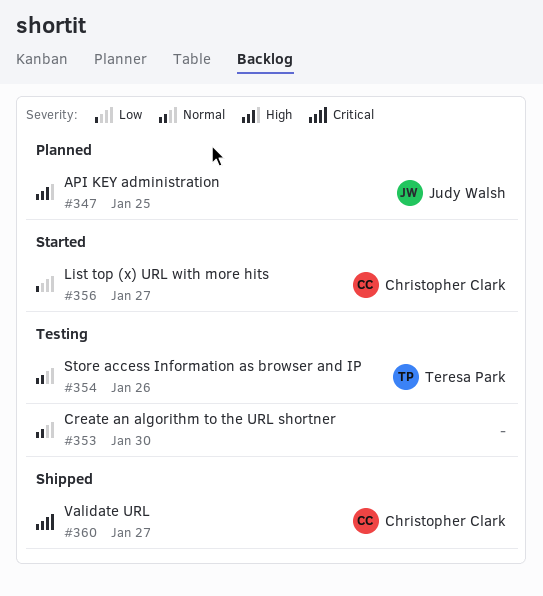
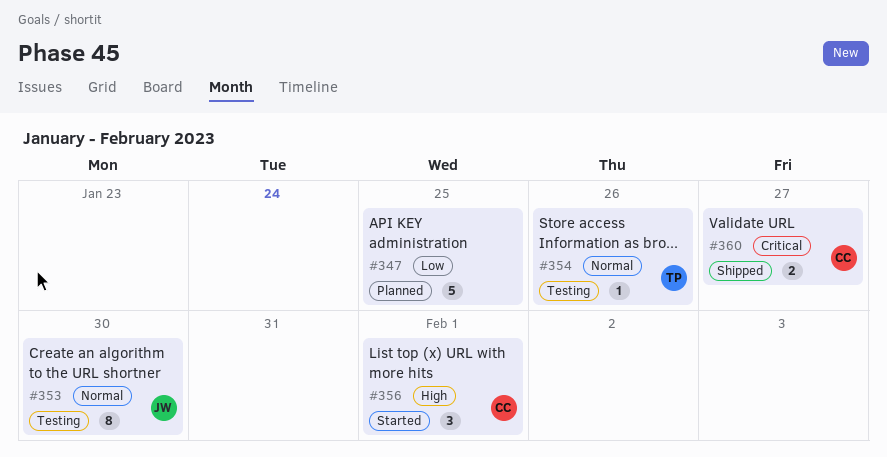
#347, owner: Judy Walsh -> none
#347, priority: High -> Low
#353, owner: none -> Judy Walsh
#356, priority: Low -> High
#356, due: Jan 27 -> Feb 1

